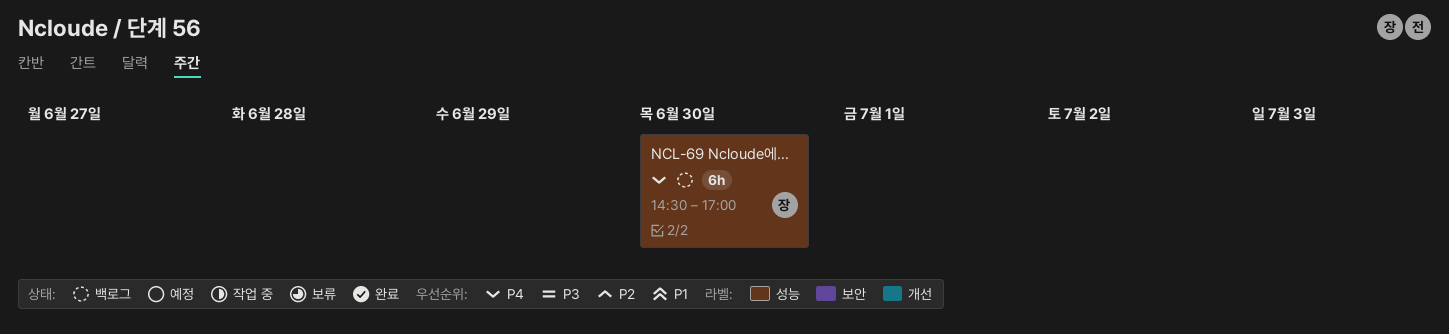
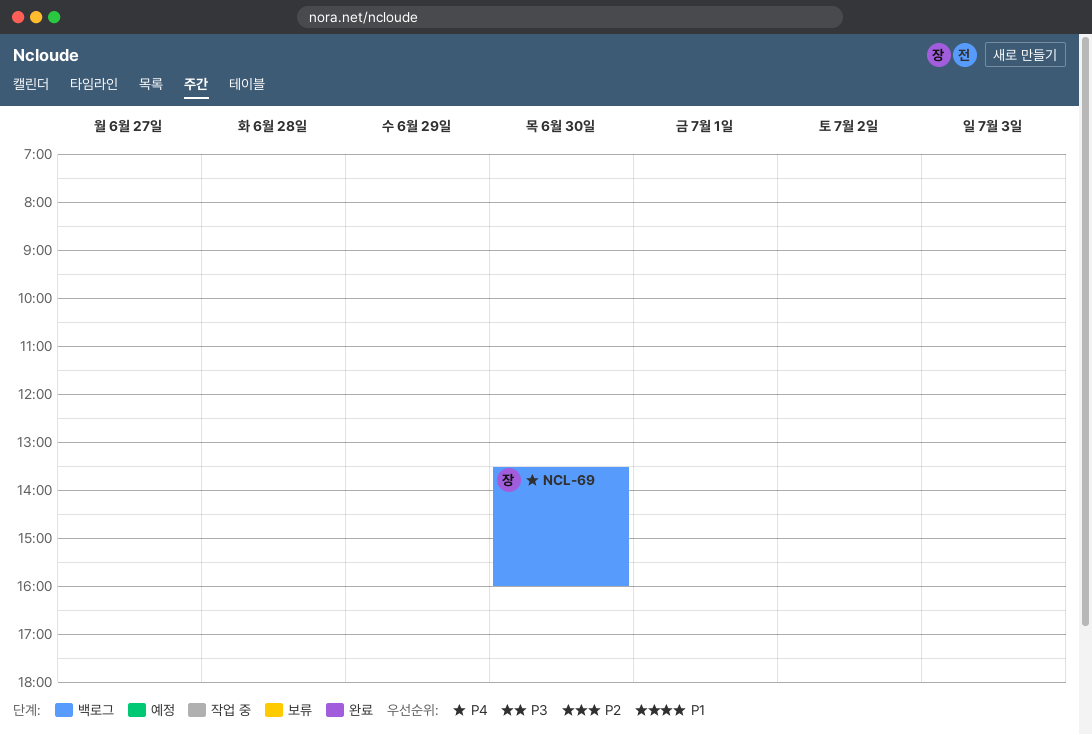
NCL-69, begins: 14:30 -> 13:30
NCL-69, ends: 17:00 -> 16:00

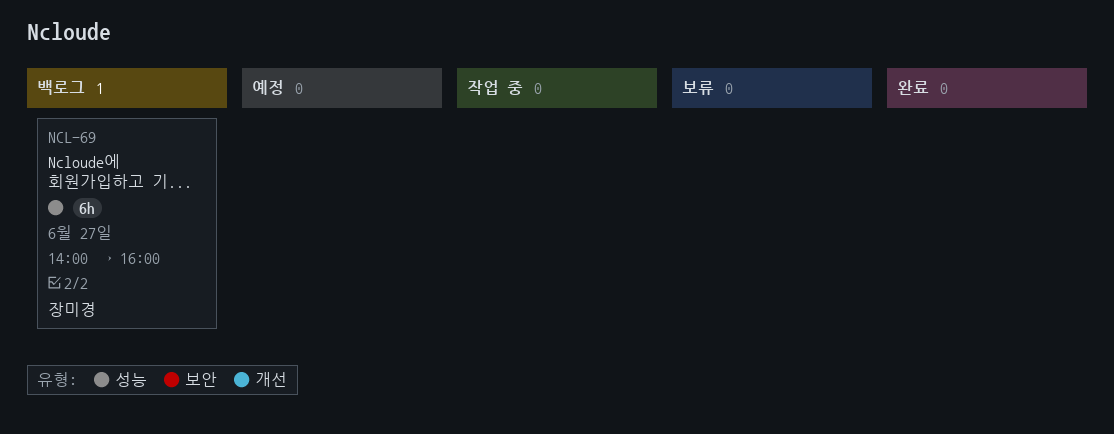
NCL-69, day: Jun 30 -> Jun 27
NCL-69, begins: 13:30 -> 14:00

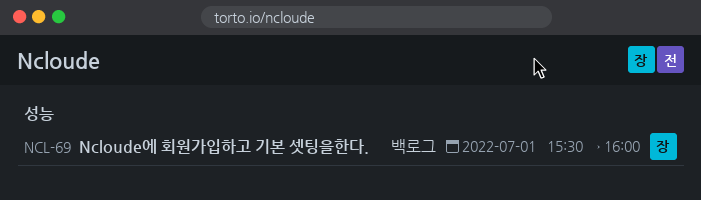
NCL-69, day: Jun 27 -> Jul 1
NCL-69, begins: 14:00 -> 15:30

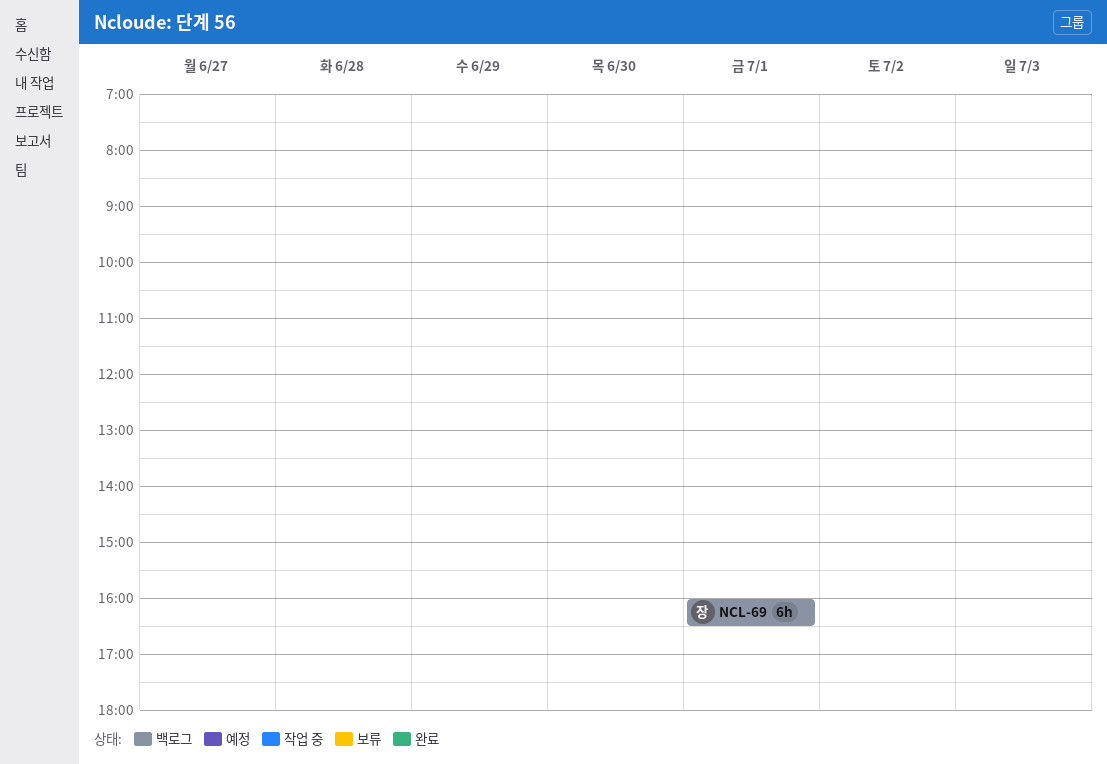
NCL-69, begins: 15:30 -> 16:00
NCL-69, ends: 16:00 -> 16:30

